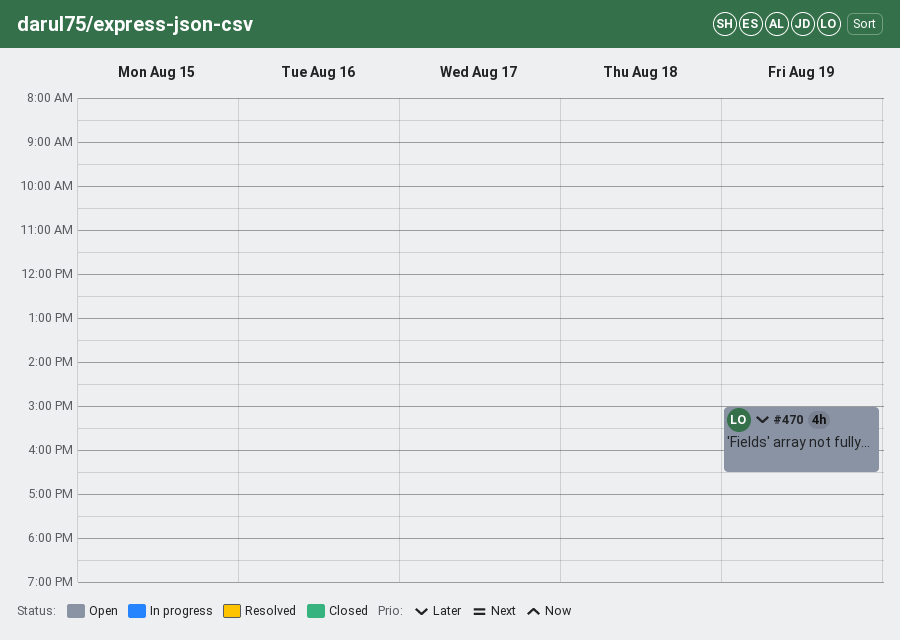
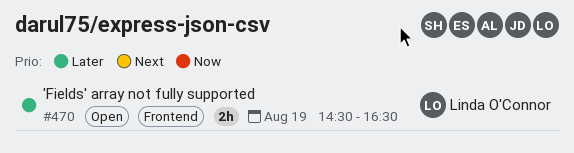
#470, estimate: 4h -> 2h
#470, begins: 15:00 -> 14:30

